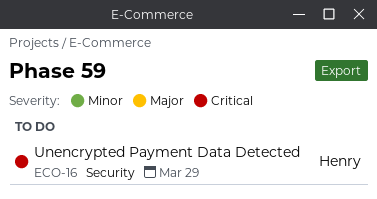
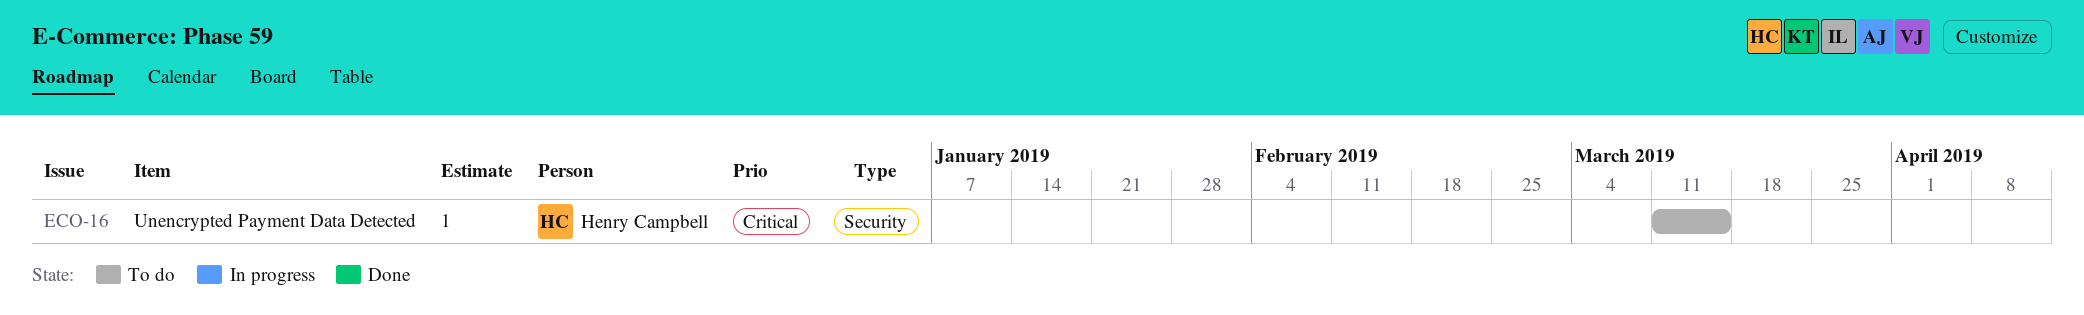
ECO-16, due: Mar 29 -> Mar 15

